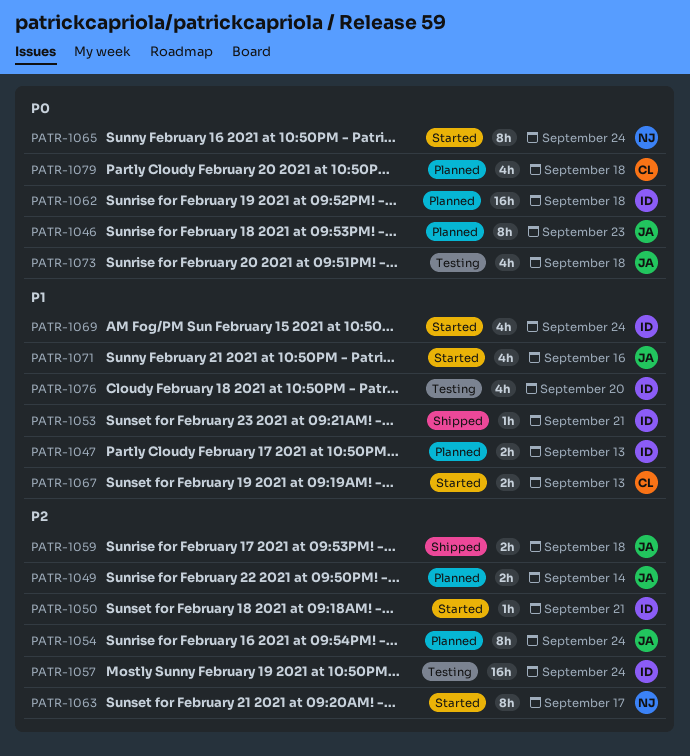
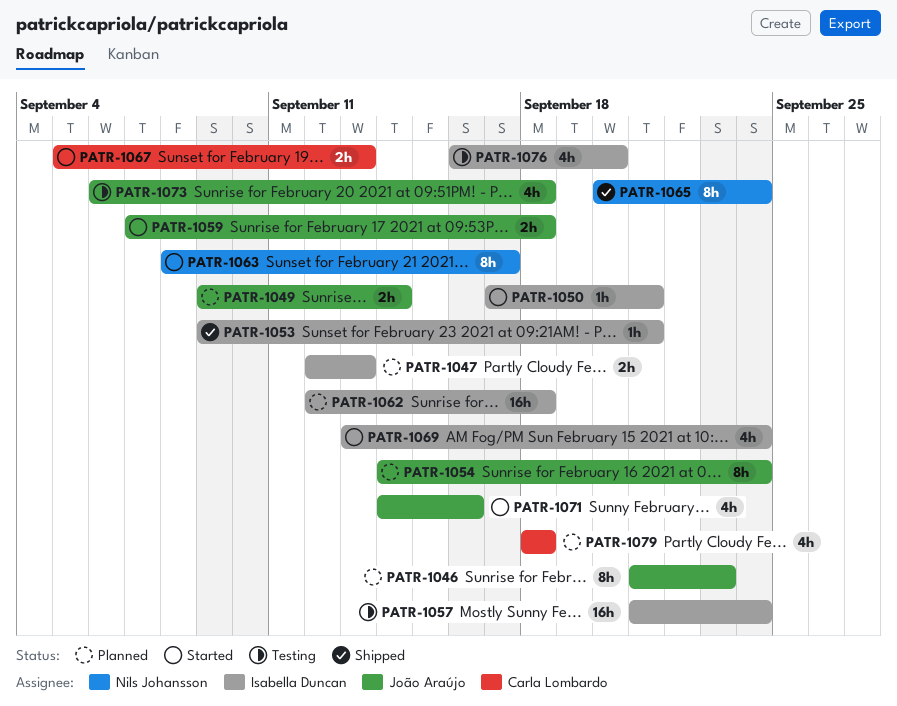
PATR-1059, status: Shipped -> Started
PATR-1065, status: Started -> Shipped

